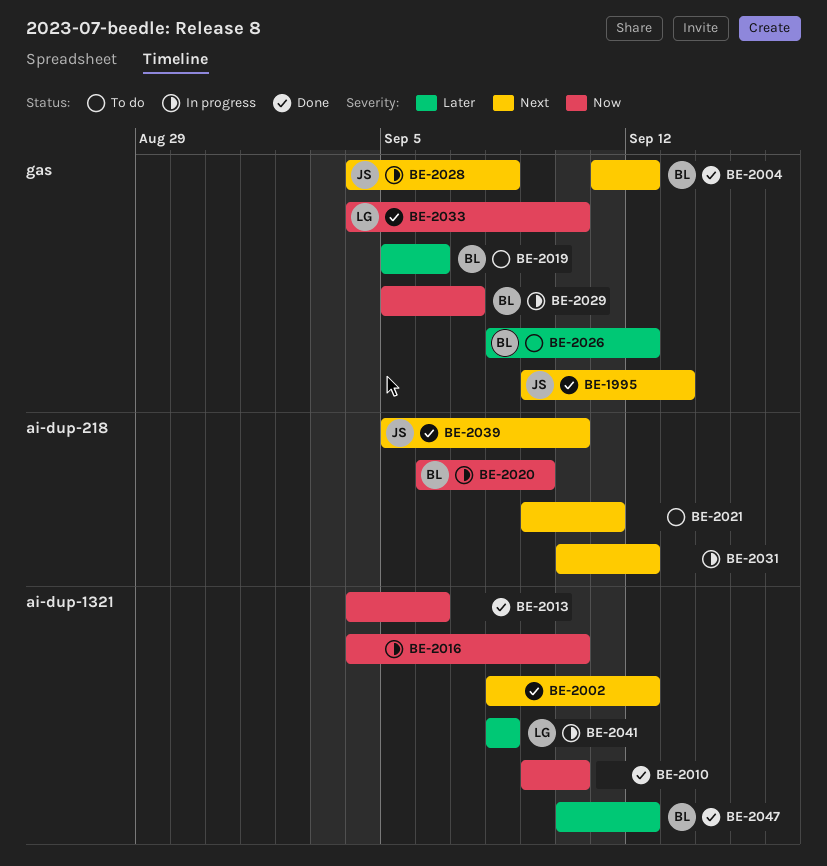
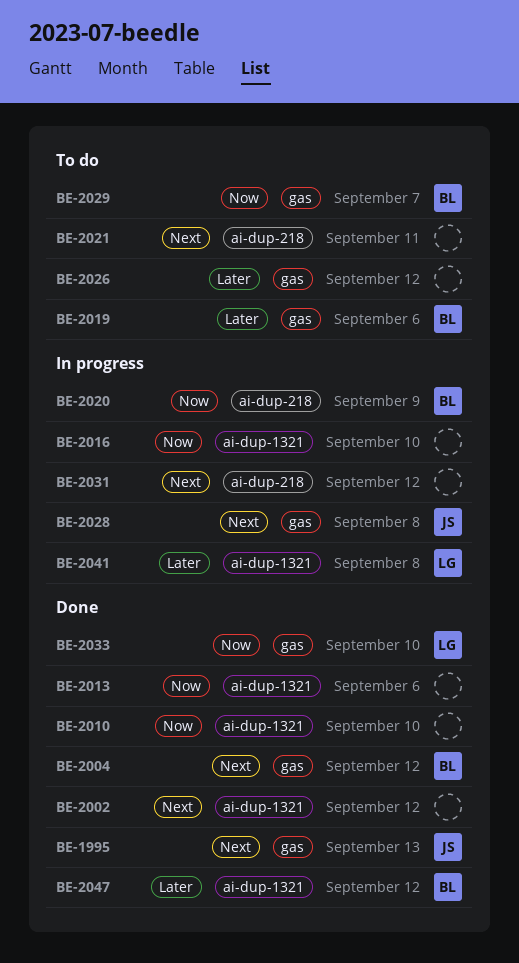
BE-2026, owner: BL -> none
BE-2029, status: In progress -> To do
BE-2039: present -> none

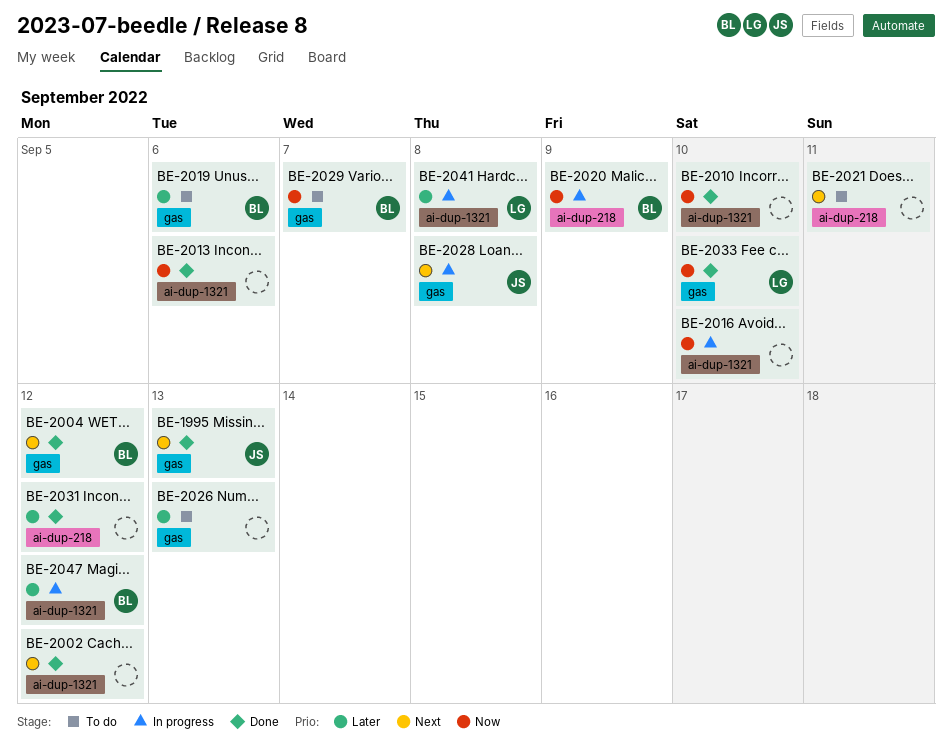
BE-2026, due: Sep 12 -> Sep 13
BE-2031, status: In progress -> Done
BE-2031, priority: Next -> Later
BE-2047, status: Done -> In progress

